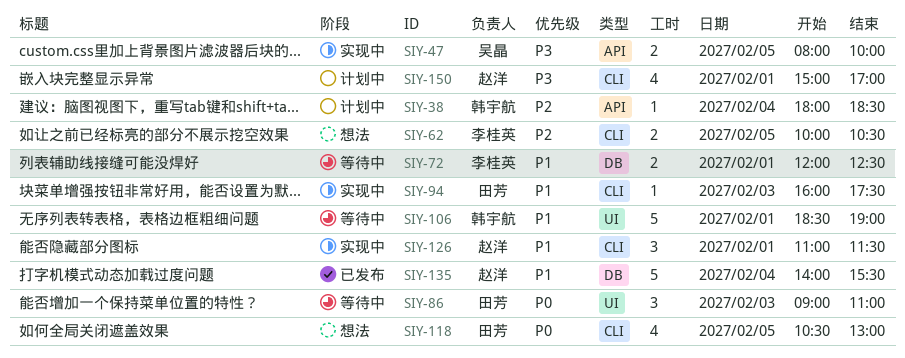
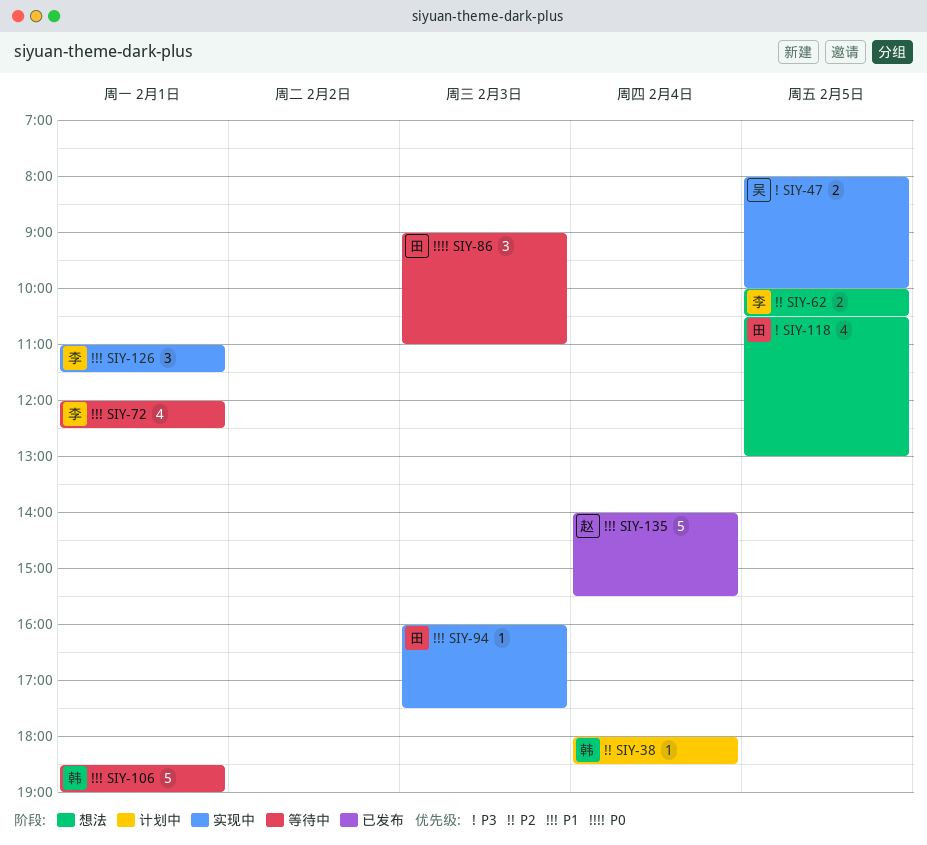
SIY-72, estimate: 2 -> 4
SIY-118, priority: P0 -> P3
SIY-126, owner: 赵洋 -> 李桂英
SIY-150: present -> none

